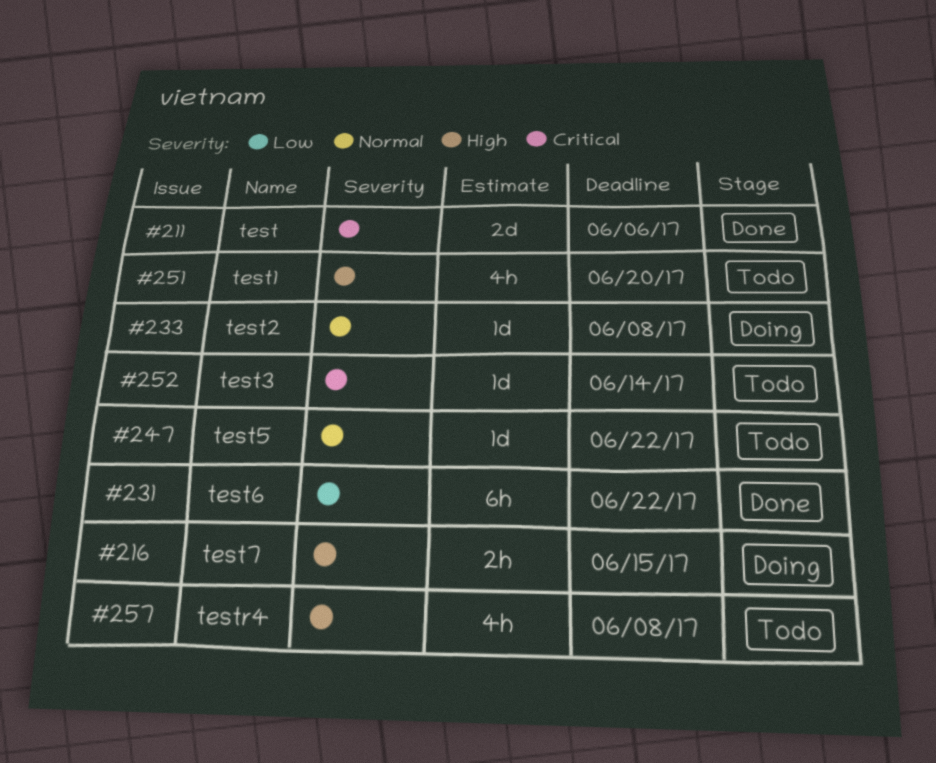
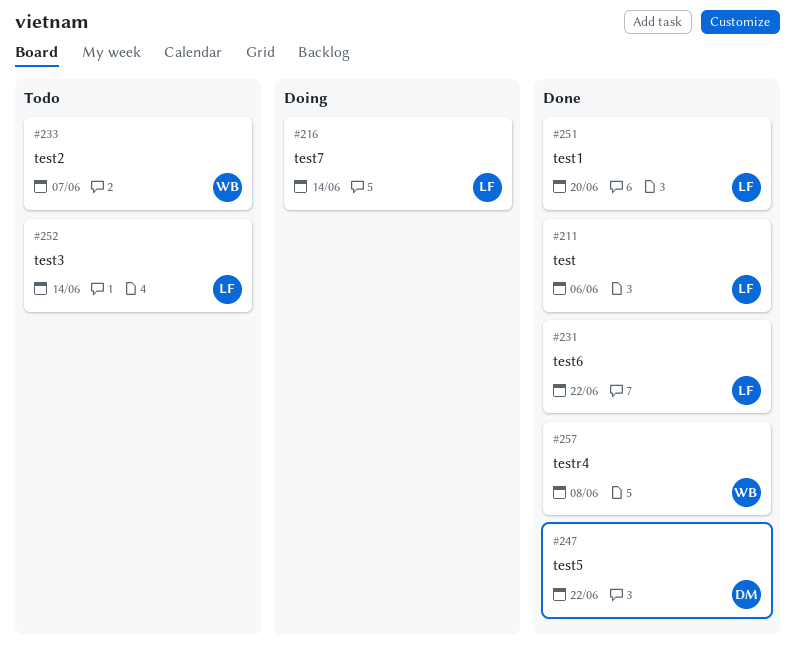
#216, due: Jun 15 -> Jun 14
#233, status: Doing -> Todo
#233, due: Jun 8 -> Jun 7
#247, status: Todo -> Done
#251, status: Todo -> Done
#257, status: Todo -> Done

